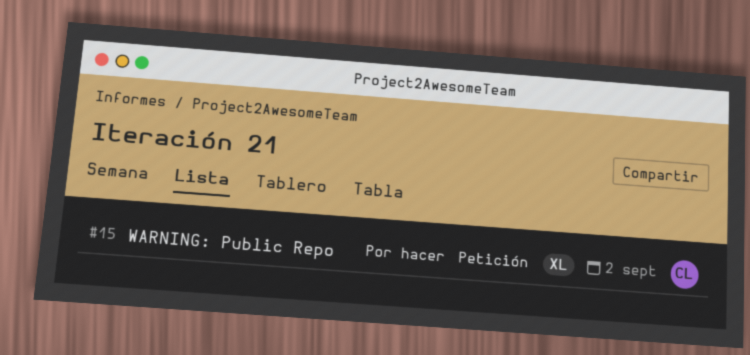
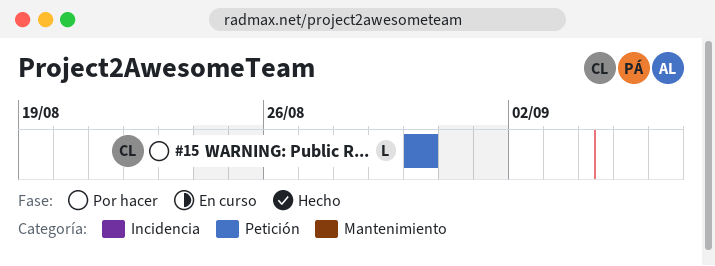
#15, estimate: XL -> L
#15, due: Sep 2 -> Aug 30

